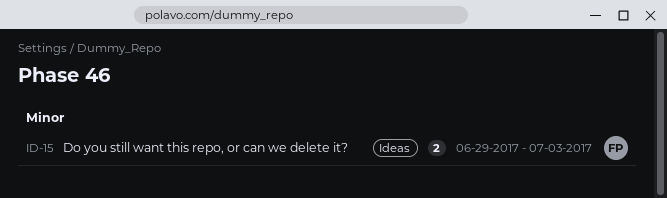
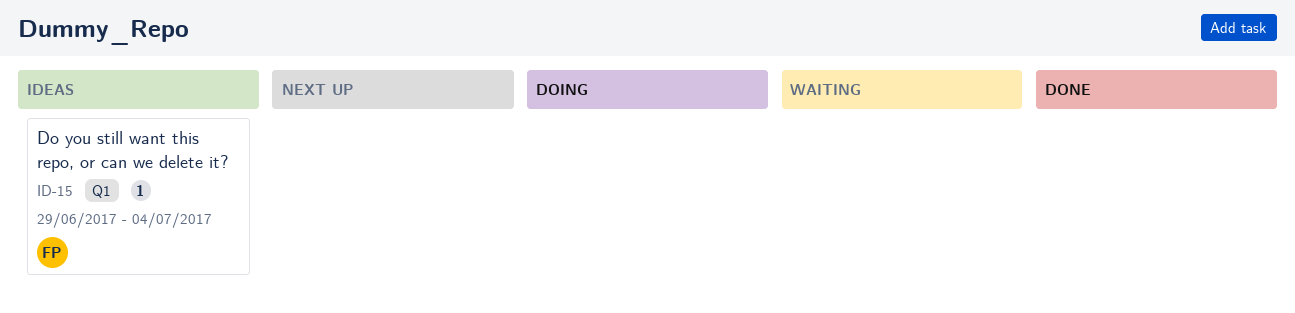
ID-15, estimate: 2 -> 1
ID-15, due: Jul 3 -> Jul 4

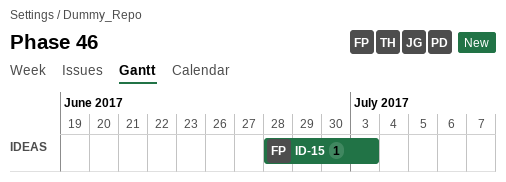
ID-15, start: Jun 29 -> Jun 28
ID-15, due: Jul 4 -> Jul 3

